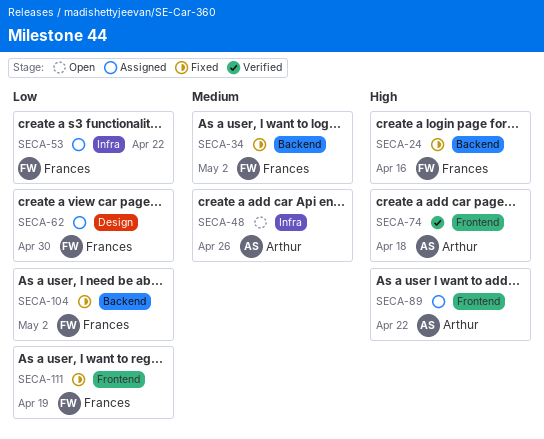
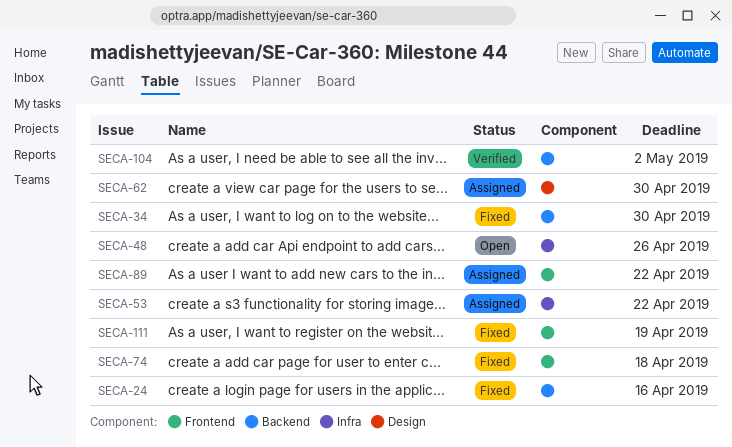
SECA-34, due: May 2 -> Apr 30
SECA-74, status: Verified -> Fixed
SECA-104, status: Fixed -> Verified

